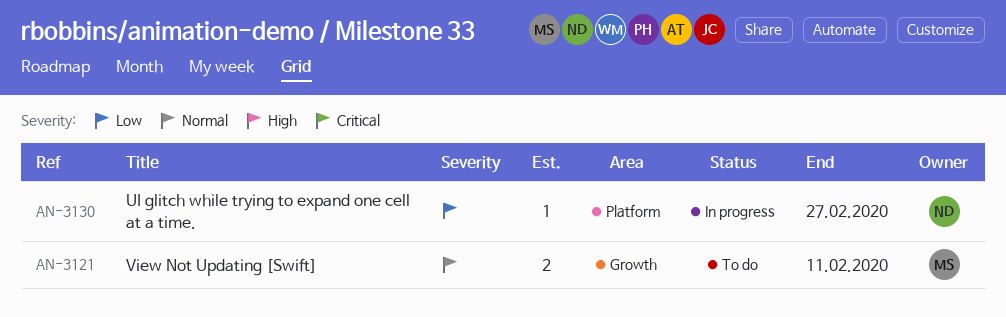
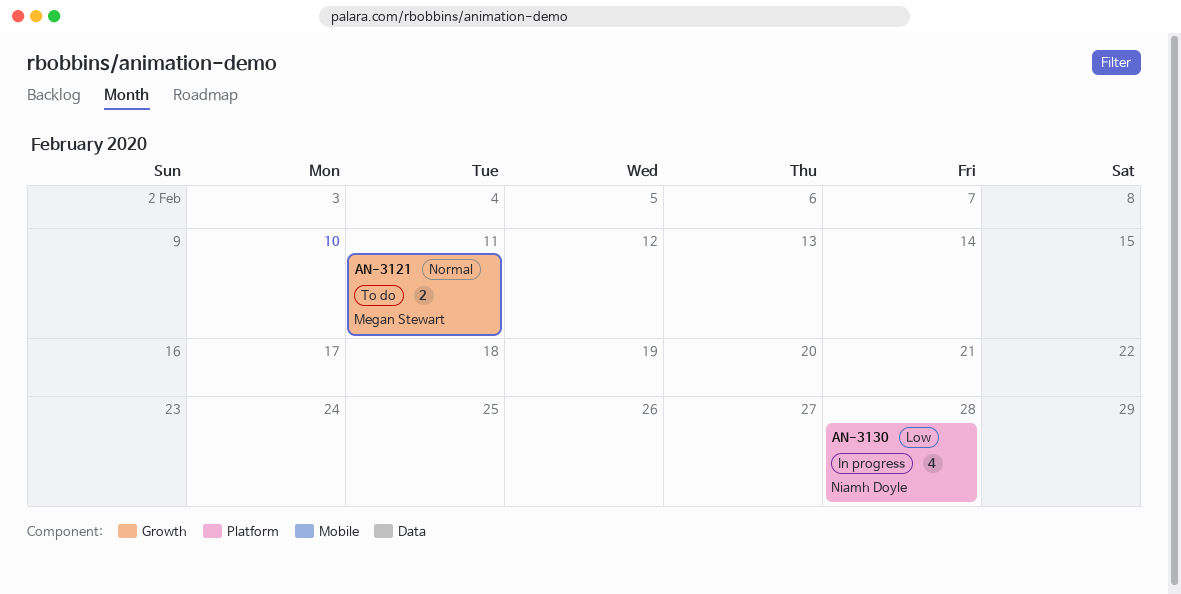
AN-3130, estimate: 1 -> 4
AN-3130, due: Feb 27 -> Feb 28

